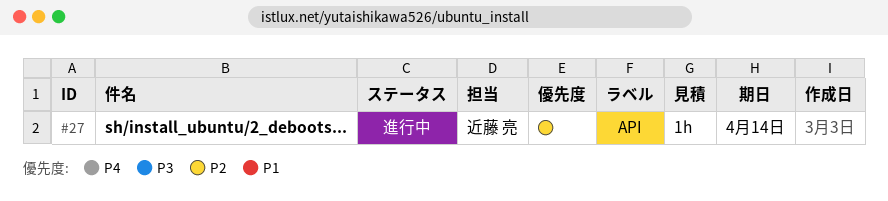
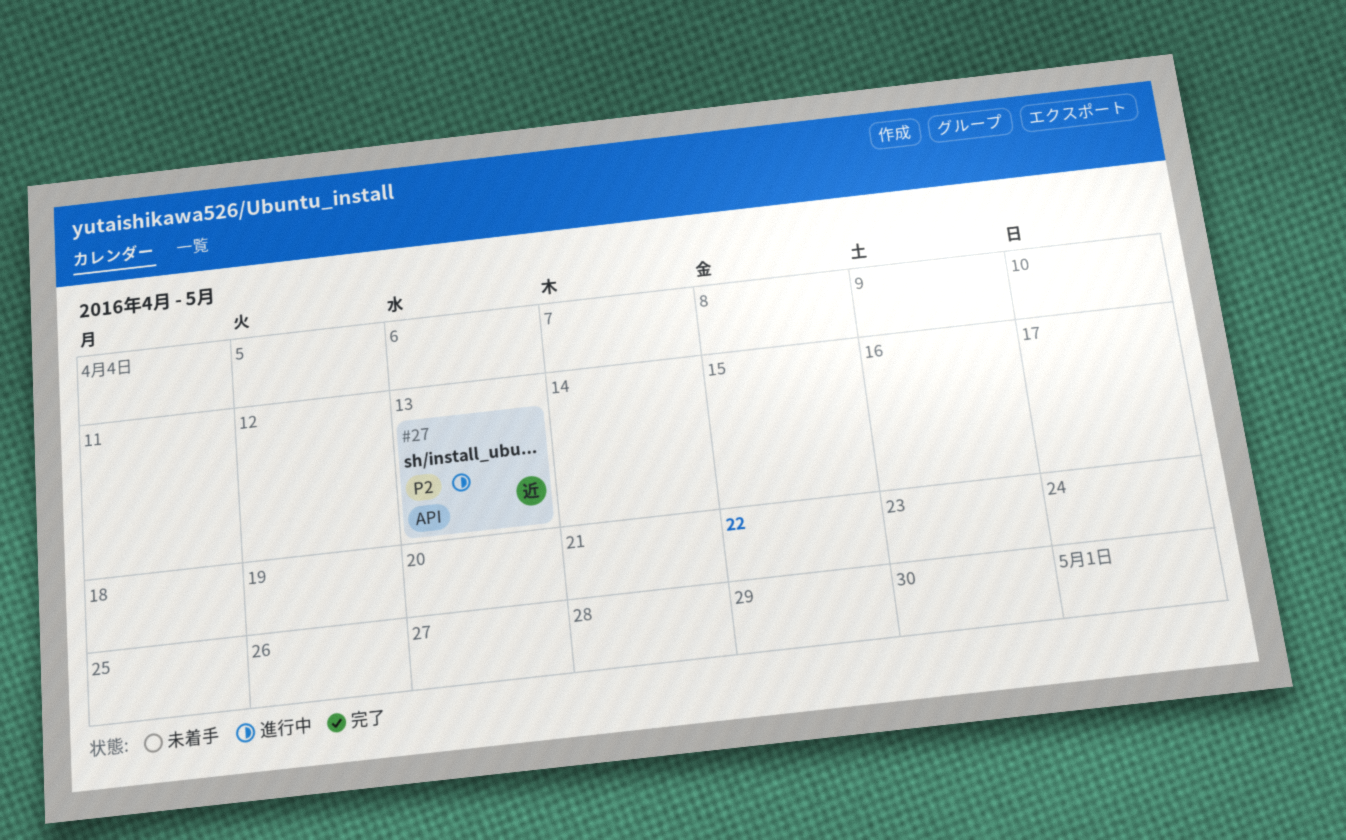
#27, due: Apr 14 -> Apr 13

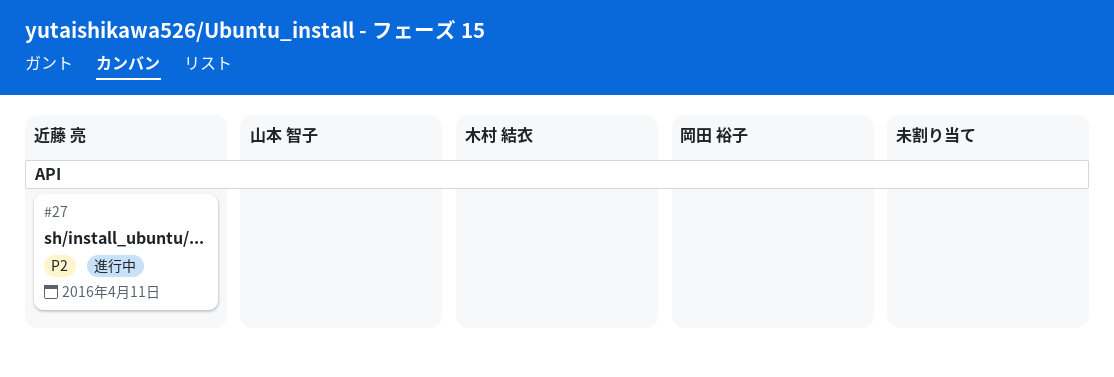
#27, due: Apr 13 -> Apr 11

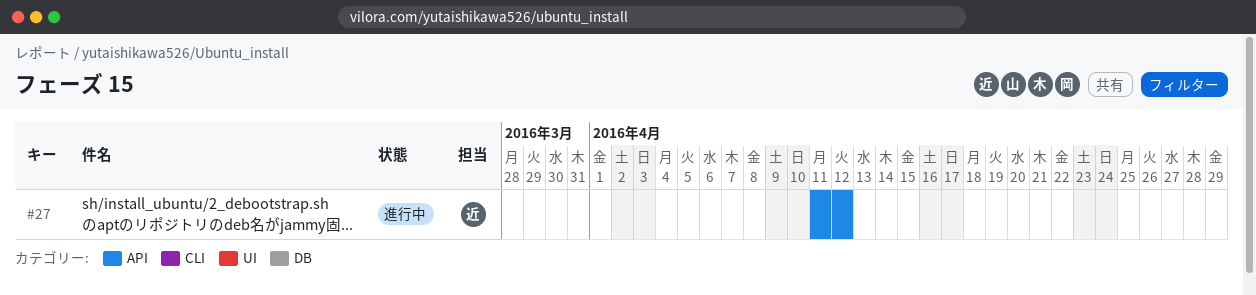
#27, due: Apr 11 -> Apr 12

